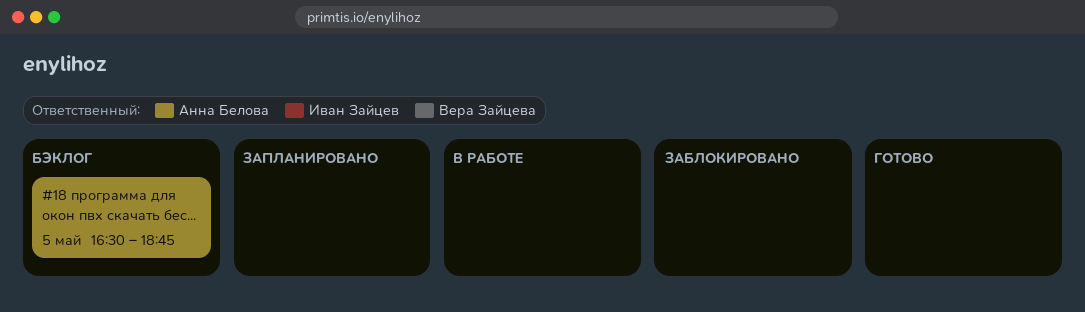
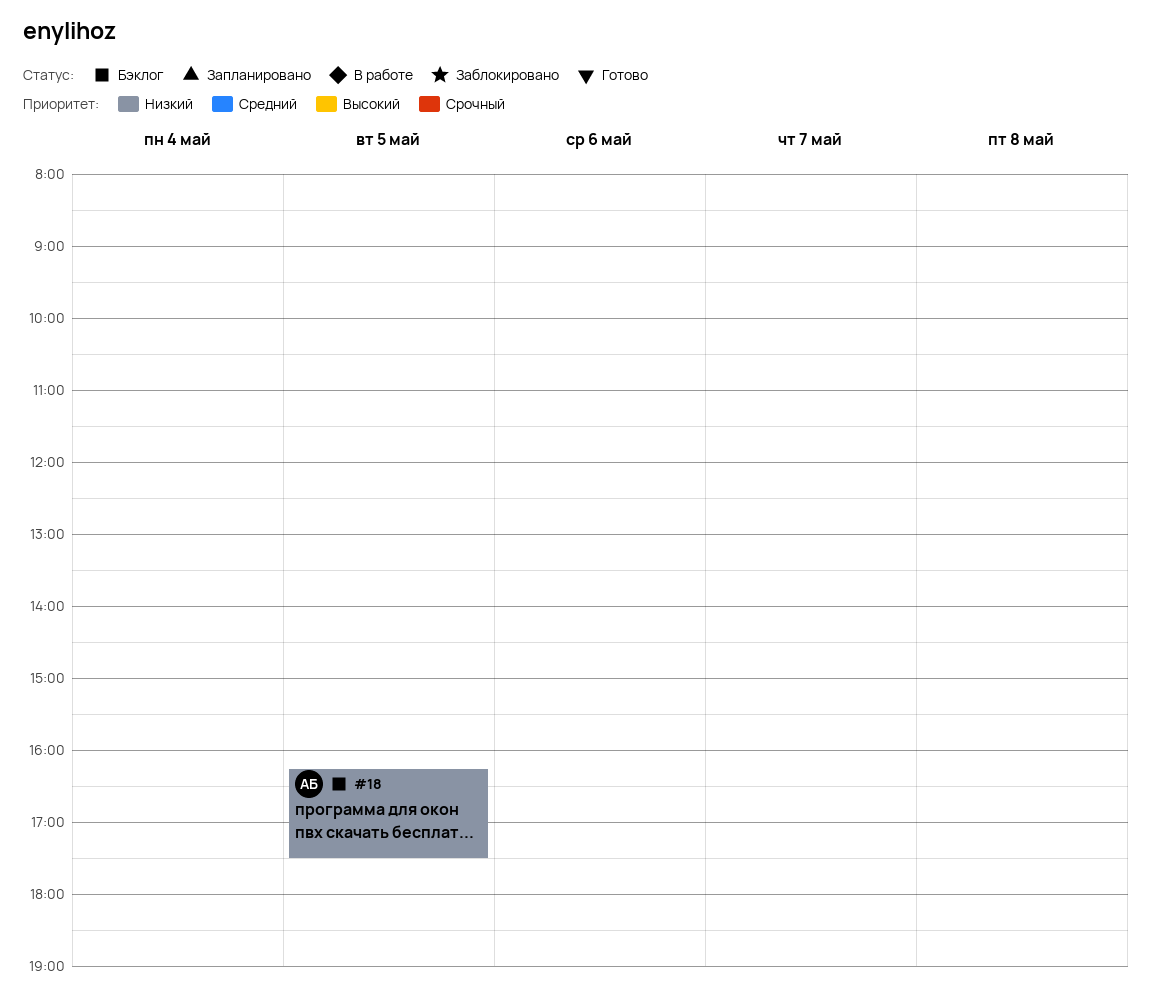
#18, begins: 16:30 -> 16:15
#18, ends: 18:45 -> 17:30

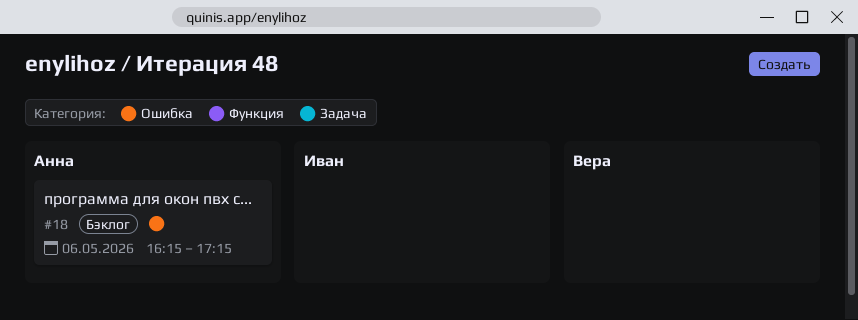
#18, day: May 5 -> May 6
#18, ends: 17:30 -> 17:15

